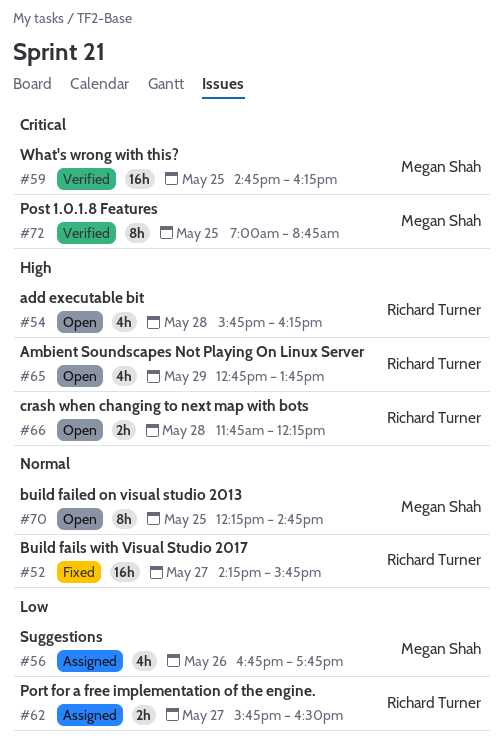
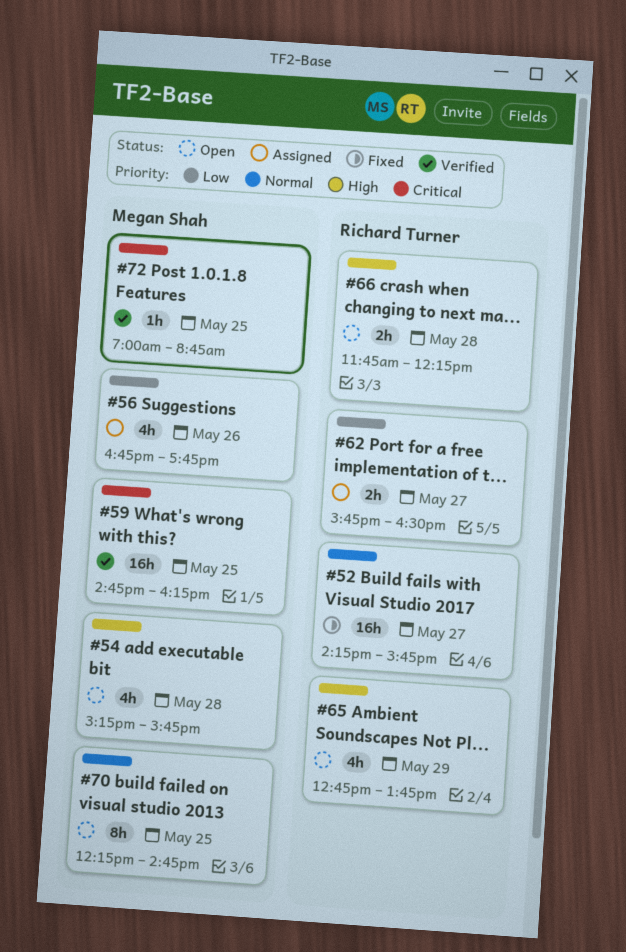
#54, owner: Richard Turner -> Megan Shah
#54, begins: 15:45 -> 15:15
#54, ends: 16:15 -> 15:45
#72, estimate: 8h -> 1h

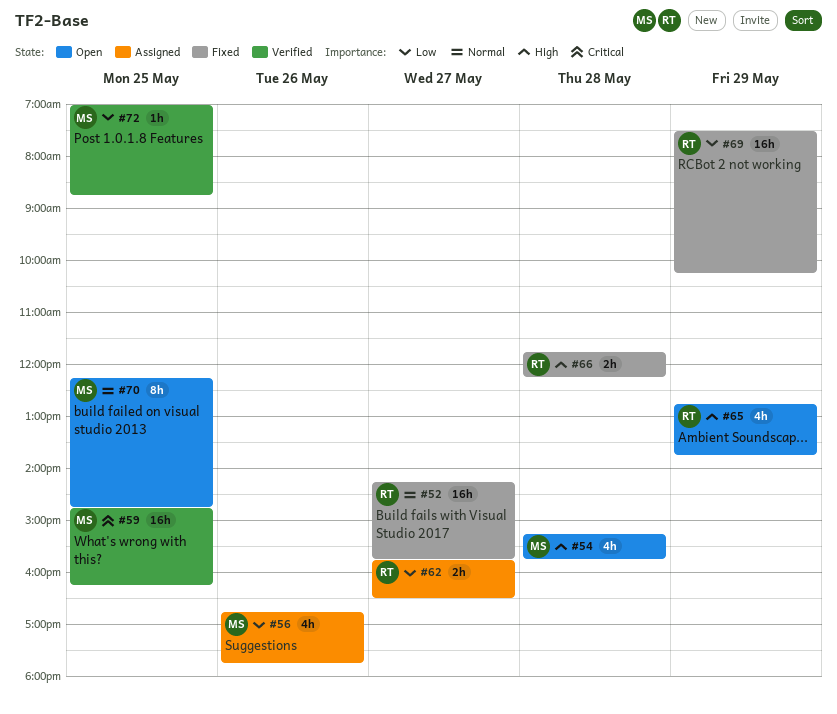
#66, status: Open -> Fixed
#69: none -> present
#72, priority: Critical -> Low

